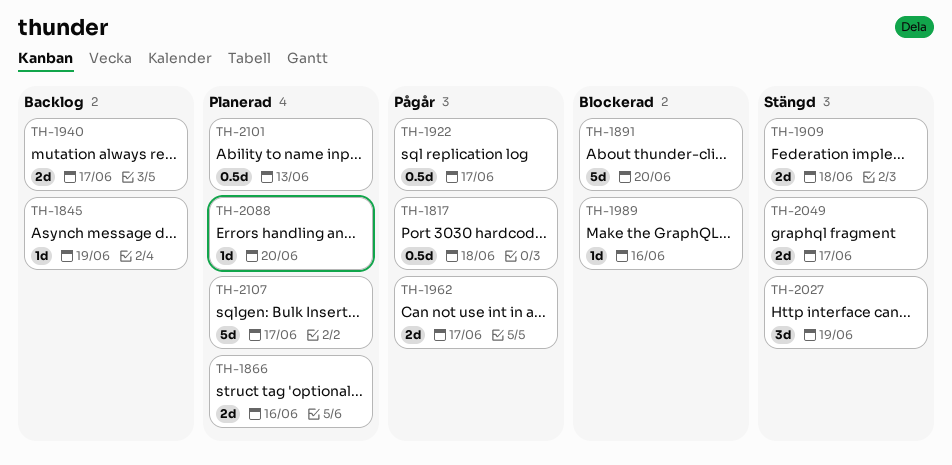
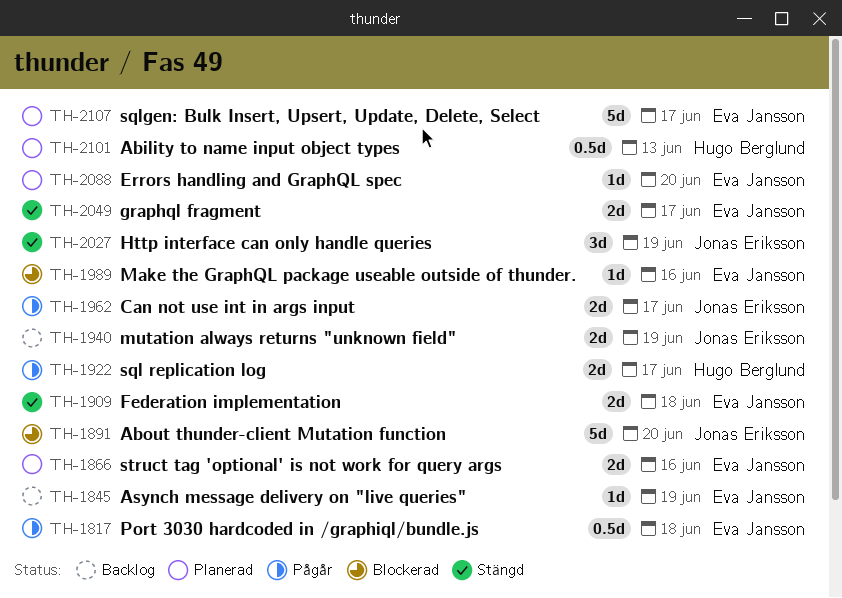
TH-1922, estimate: 0.5d -> 2d
TH-1940, due: Jun 17 -> Jun 19

